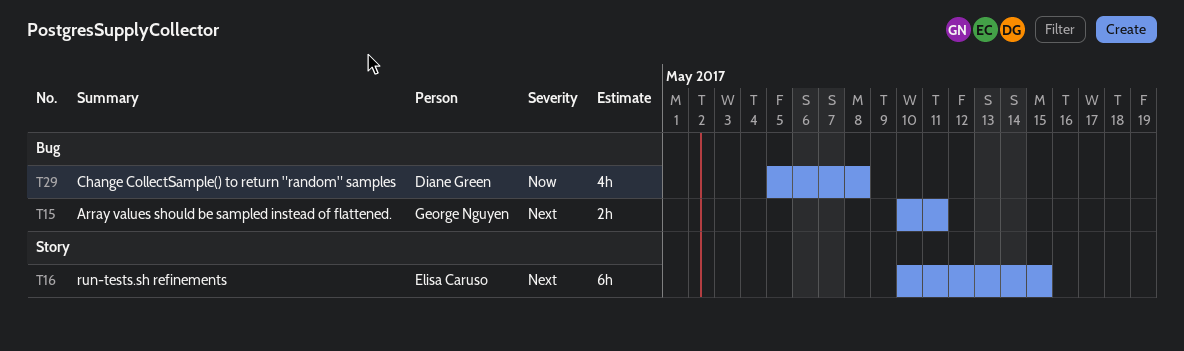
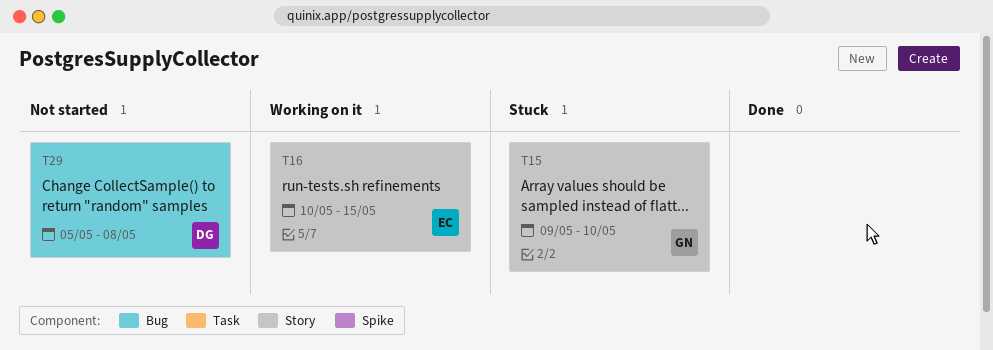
T15, label: Bug -> Story
T15, start: May 10 -> May 9
T15, due: May 11 -> May 10

